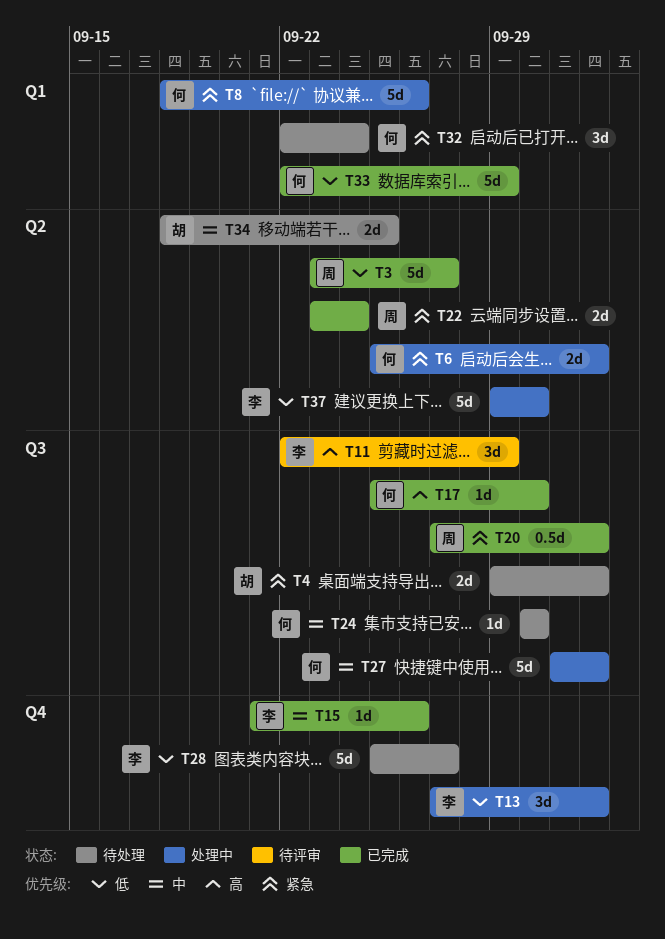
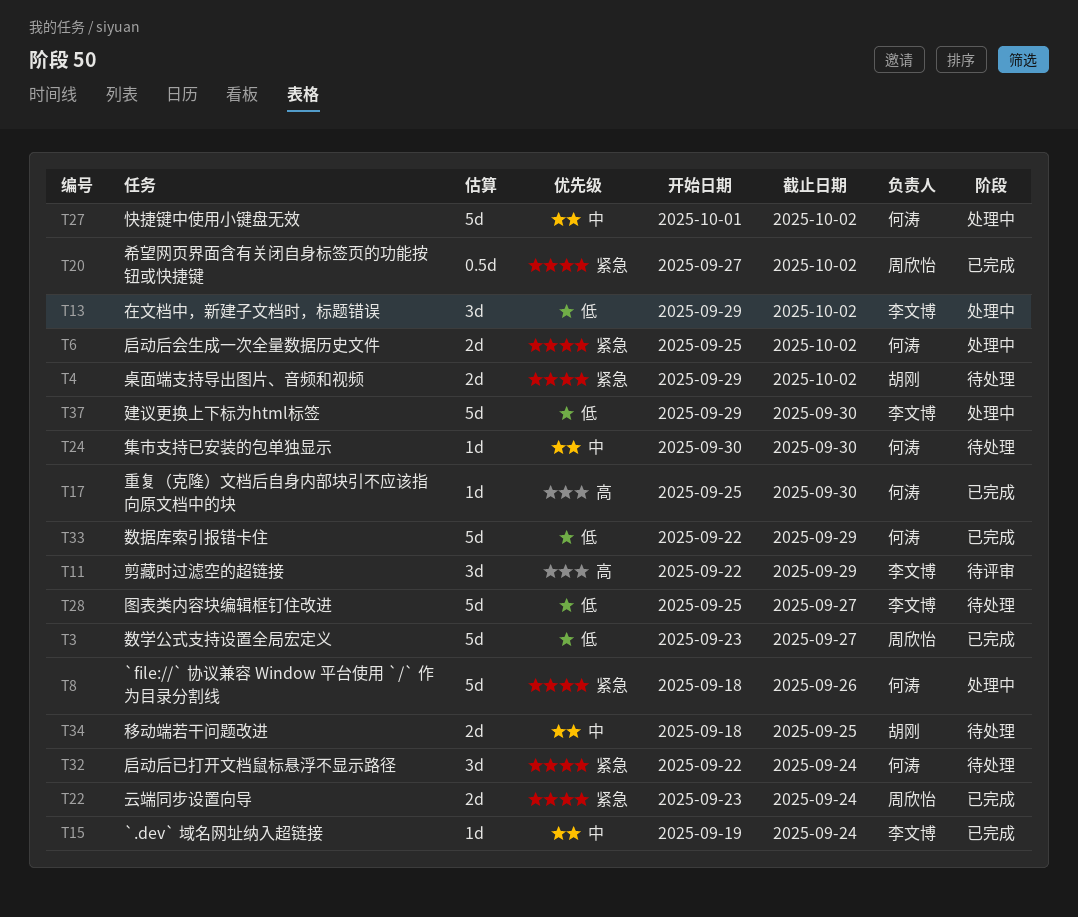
T13, start: Sep 27 -> Sep 29
T15, start: Sep 21 -> Sep 19
T15, due: Sep 26 -> Sep 24

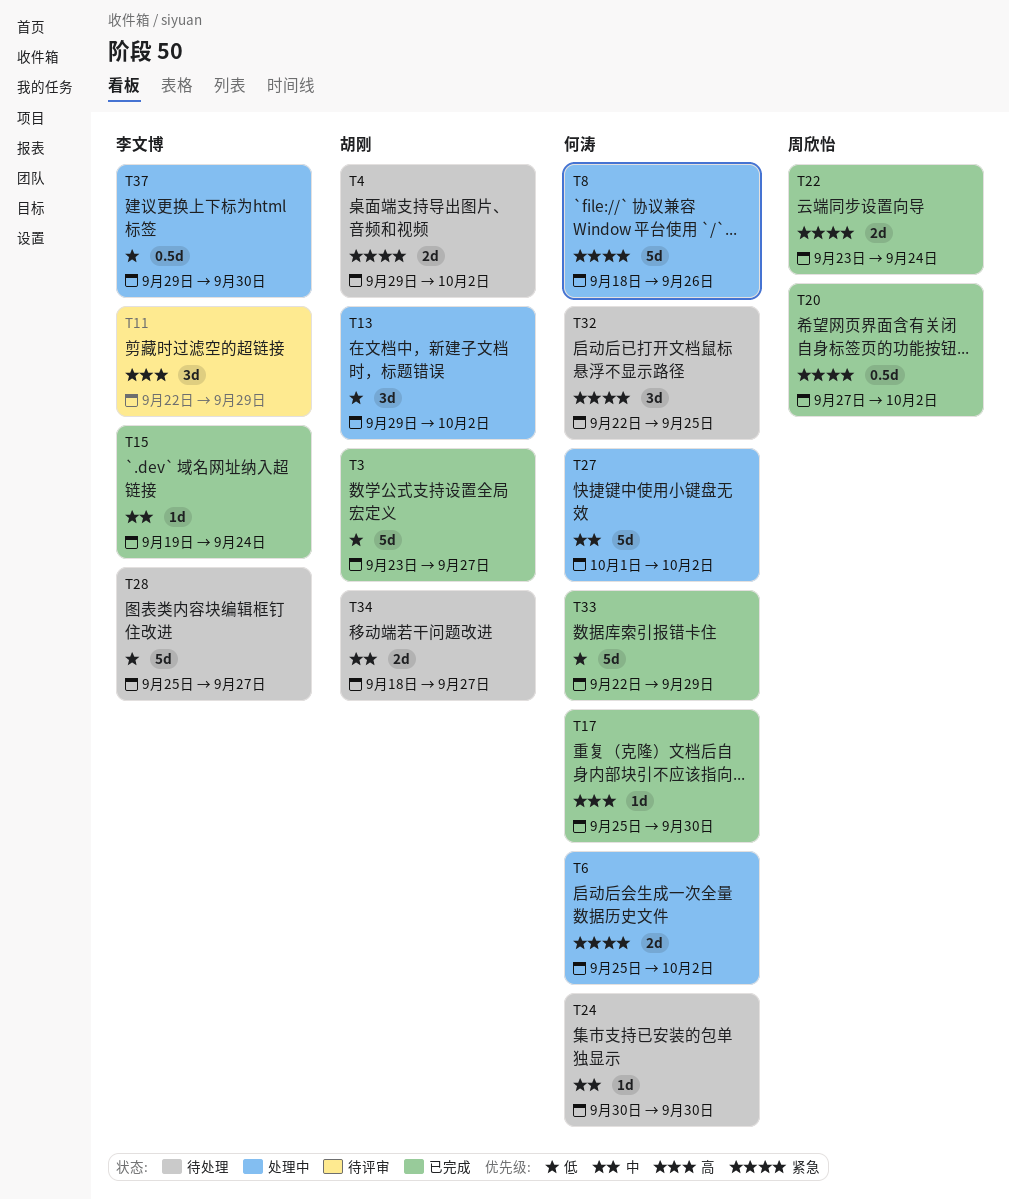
T3, owner: 周欣怡 -> 胡刚
T13, owner: 李文博 -> 胡刚
T32, due: Sep 24 -> Sep 25
T34, due: Sep 25 -> Sep 27
T37, estimate: 5d -> 0.5d

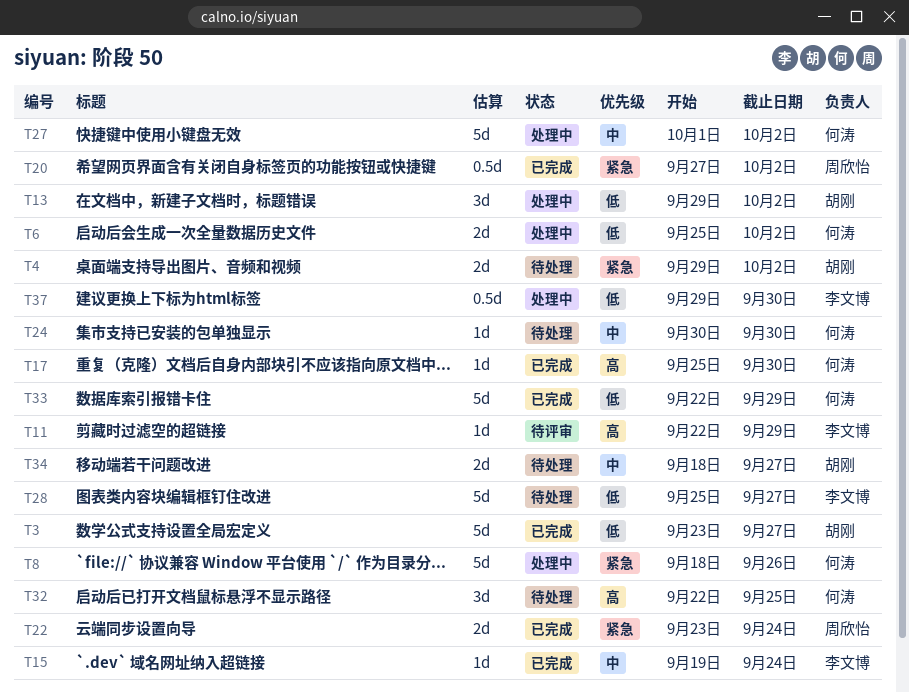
T6, priority: 紧急 -> 低
T11, estimate: 3d -> 1d
T32, priority: 紧急 -> 高

